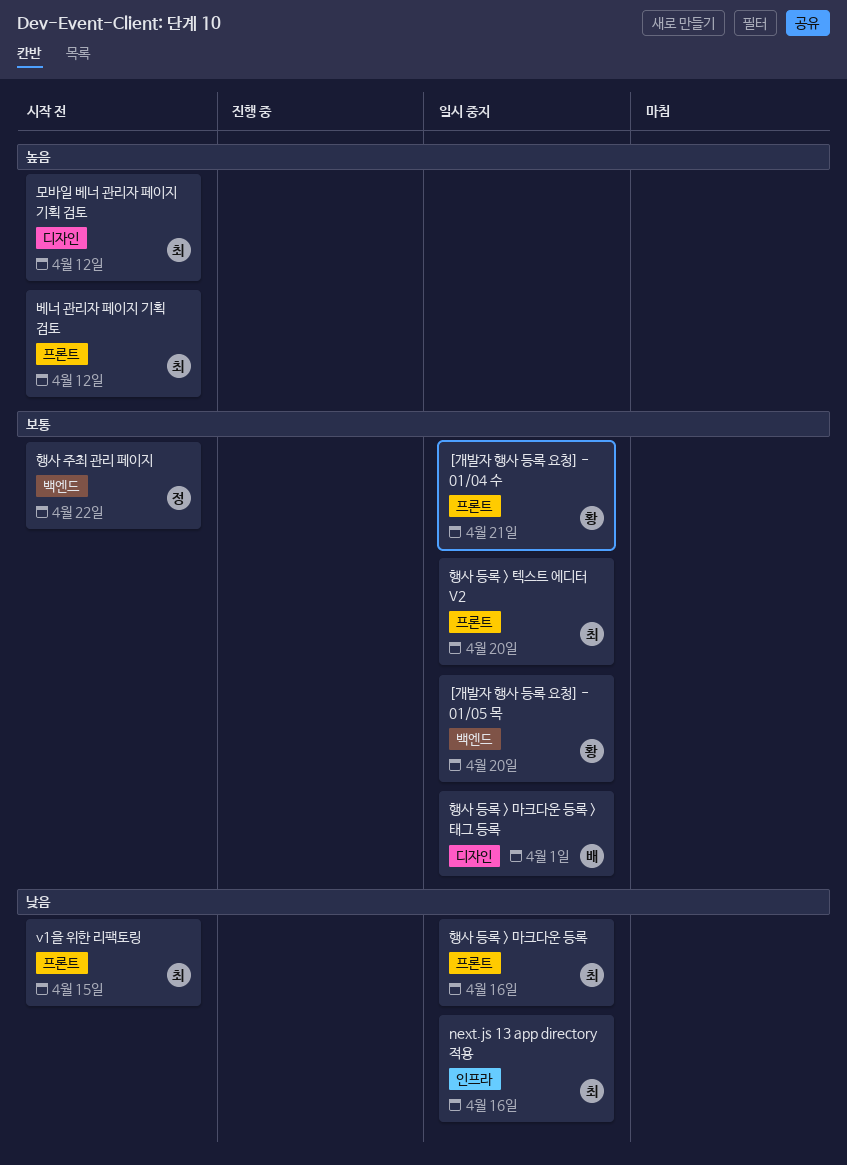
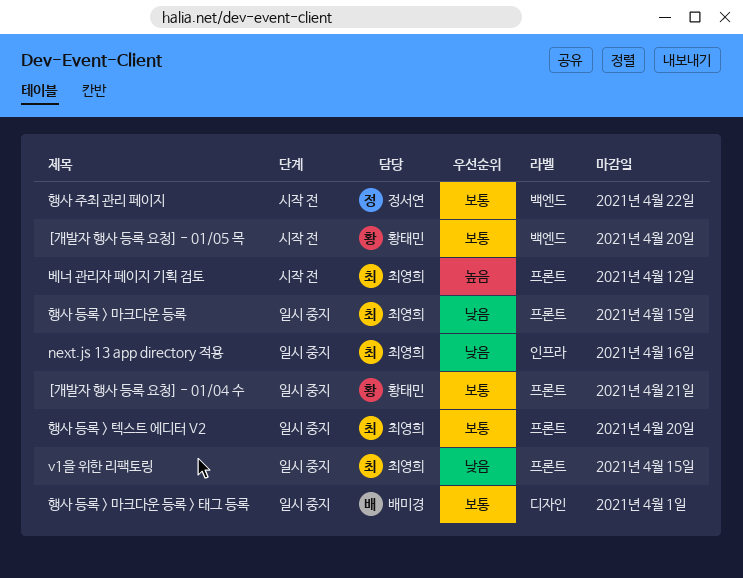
[개발자 행사 등록 요청] - 01/05 목, status: 일시 중지 -> 시작 전
v1을 위한 리팩토링, status: 시작 전 -> 일시 중지
모바일 베너 관리자 페이지 기획 검토: present -> none
행사 등록 > 마크다운 등록, due: Apr 16 -> Apr 15

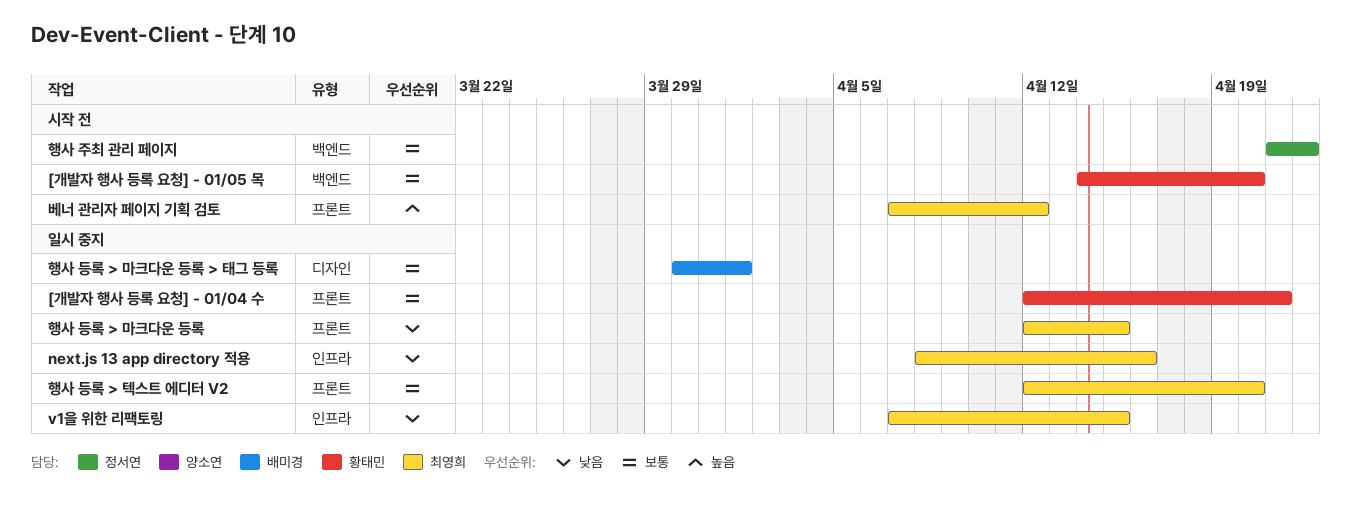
v1을 위한 리팩토링, label: 프론트 -> 인프라

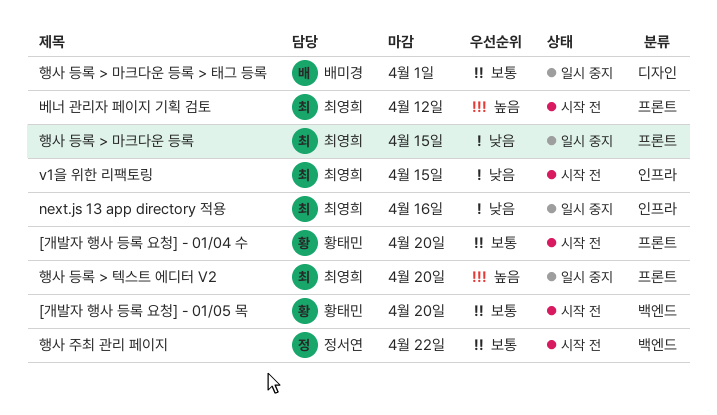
[개발자 행사 등록 요청] - 01/04 수, status: 일시 중지 -> 시작 전
[개발자 행사 등록 요청] - 01/04 수, due: Apr 21 -> Apr 20
v1을 위한 리팩토링, status: 일시 중지 -> 시작 전
행사 등록 > 텍스트 에디터 V2, priority: 보통 -> 높음

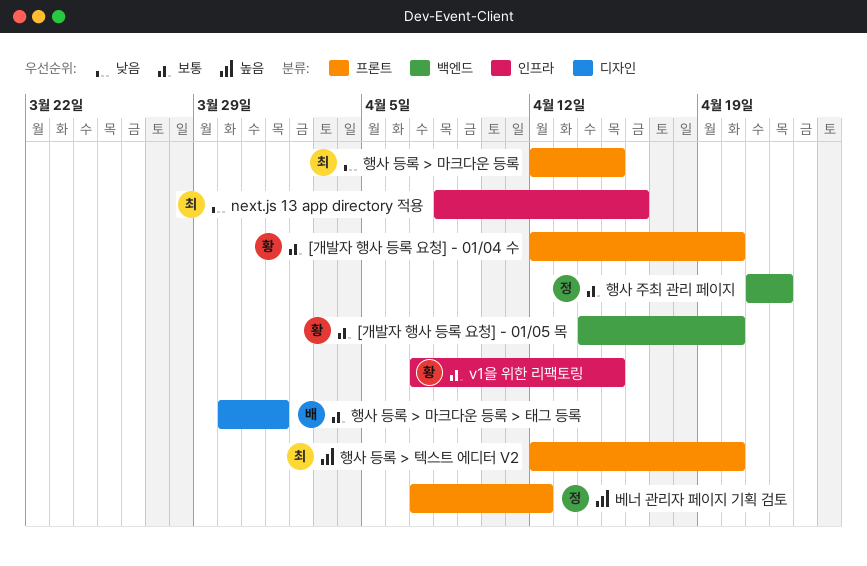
v1을 위한 리팩토링, owner: 최영희 -> 황태민
v1을 위한 리팩토링, priority: 낮음 -> 보통
베너 관리자 페이지 기획 검토, owner: 최영희 -> 정서연

